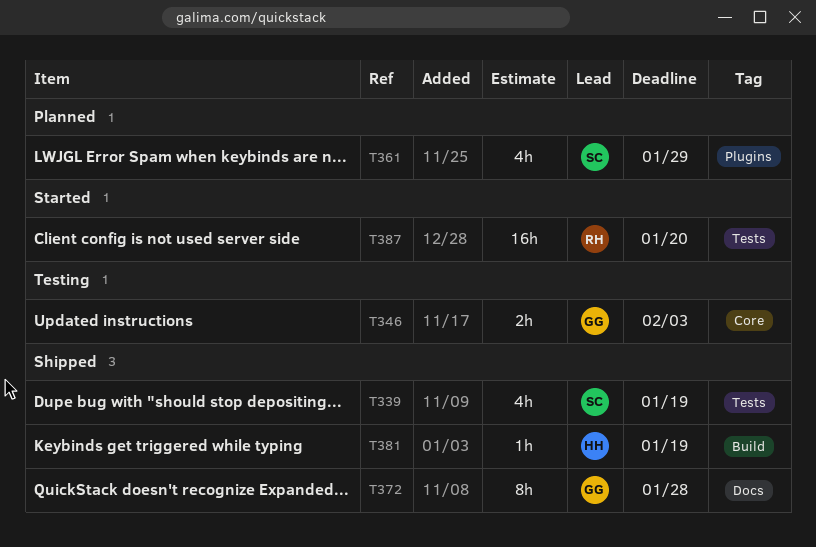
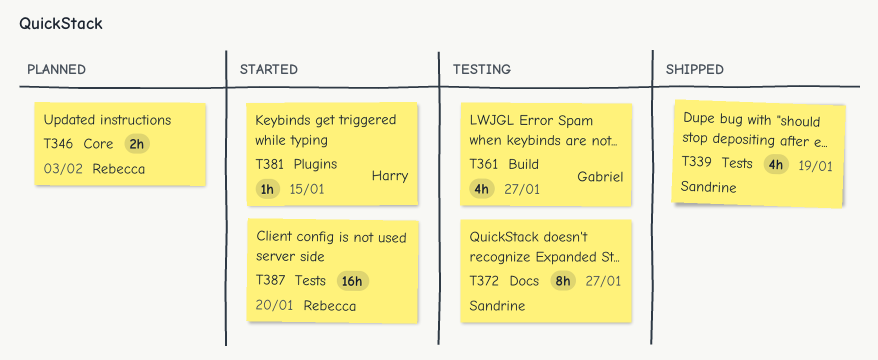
T346, status: Testing -> Planned
T346, owner: Gabriel -> Rebecca
T361, status: Planned -> Testing
T361, owner: Sandrine -> Gabriel
T361, label: Plugins -> Build
T361, due: Jan 29 -> Jan 27
T372, status: Shipped -> Testing
T372, owner: Gabriel -> Sandrine
T372, due: Jan 28 -> Jan 27
T381, status: Shipped -> Started
T381, label: Build -> Plugins
T381, due: Jan 19 -> Jan 15

